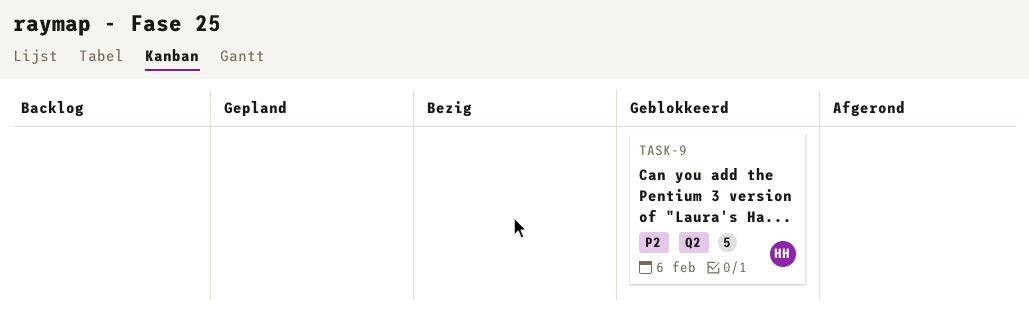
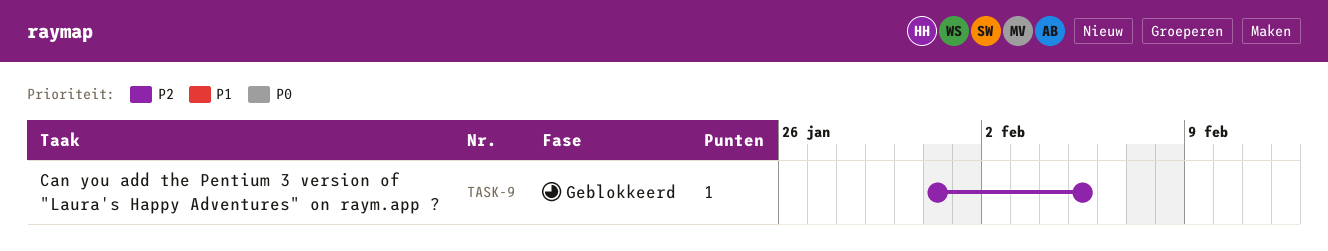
TASK-9, estimate: 5 -> 1
TASK-9, due: Feb 6 -> Feb 5

